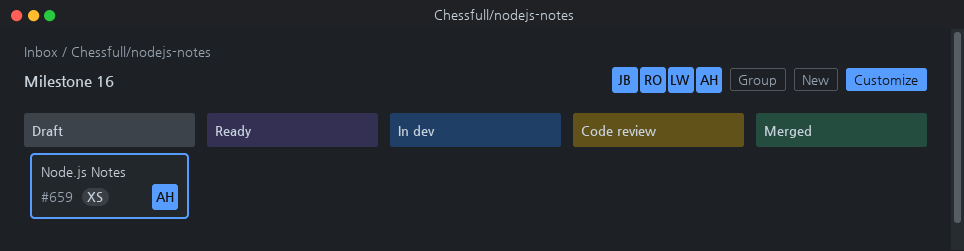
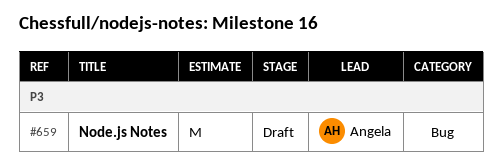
#659, estimate: XS -> M

